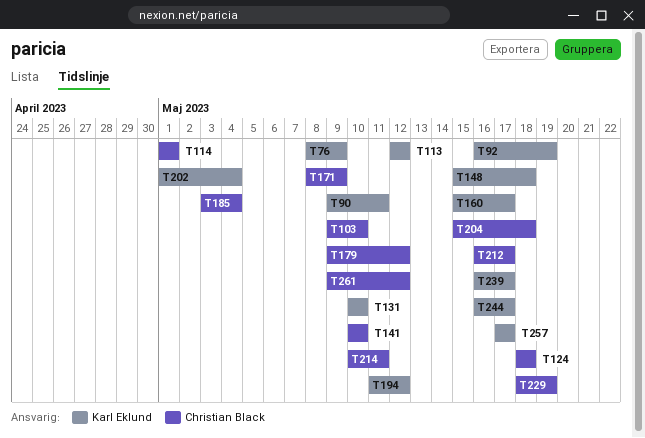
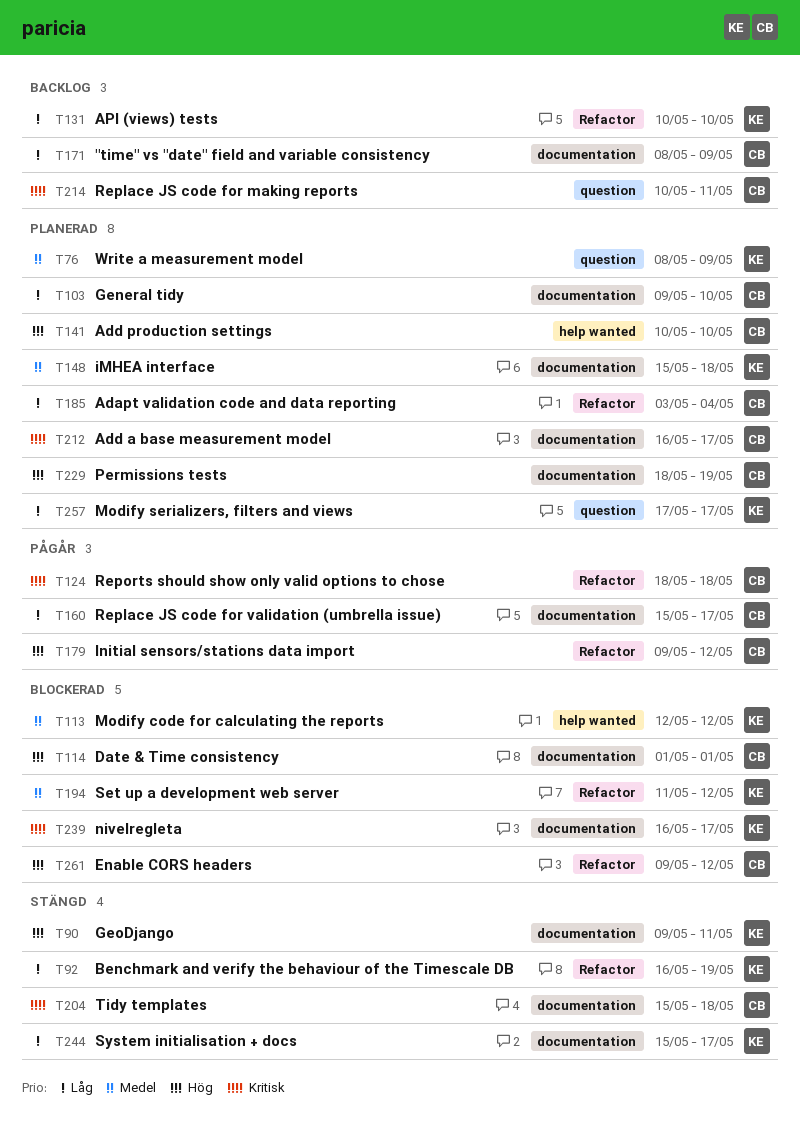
T160, owner: Karl Eklund -> Christian Black
T202: present -> none
T244, start: May 16 -> May 15

